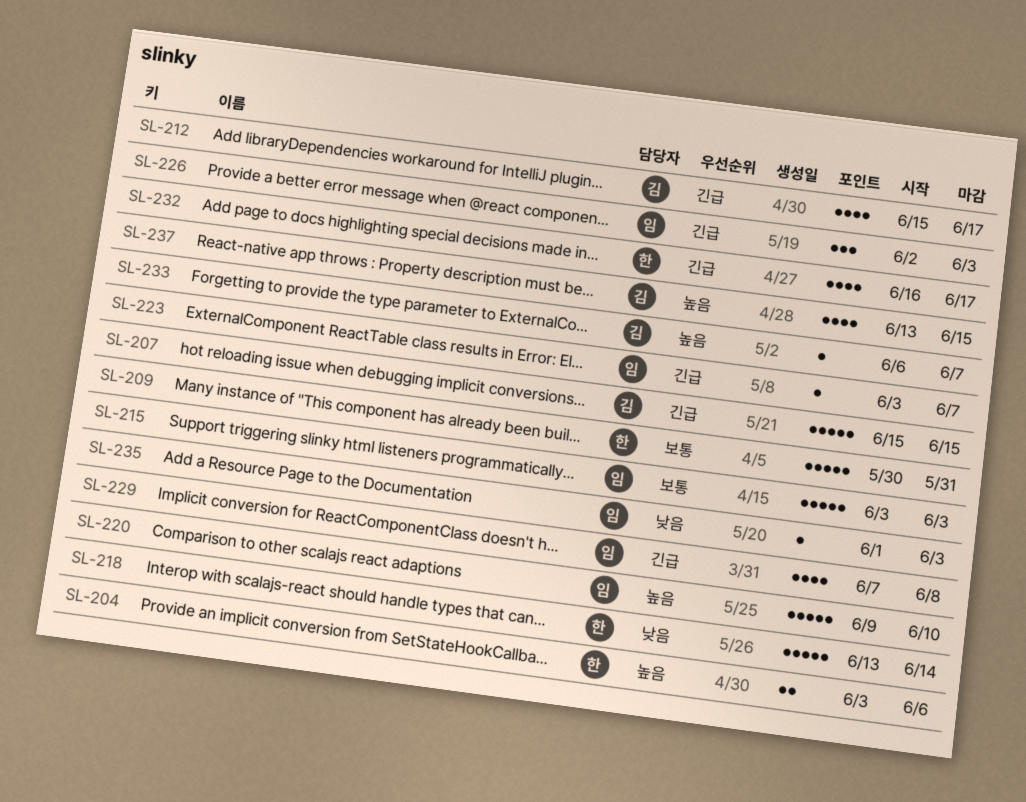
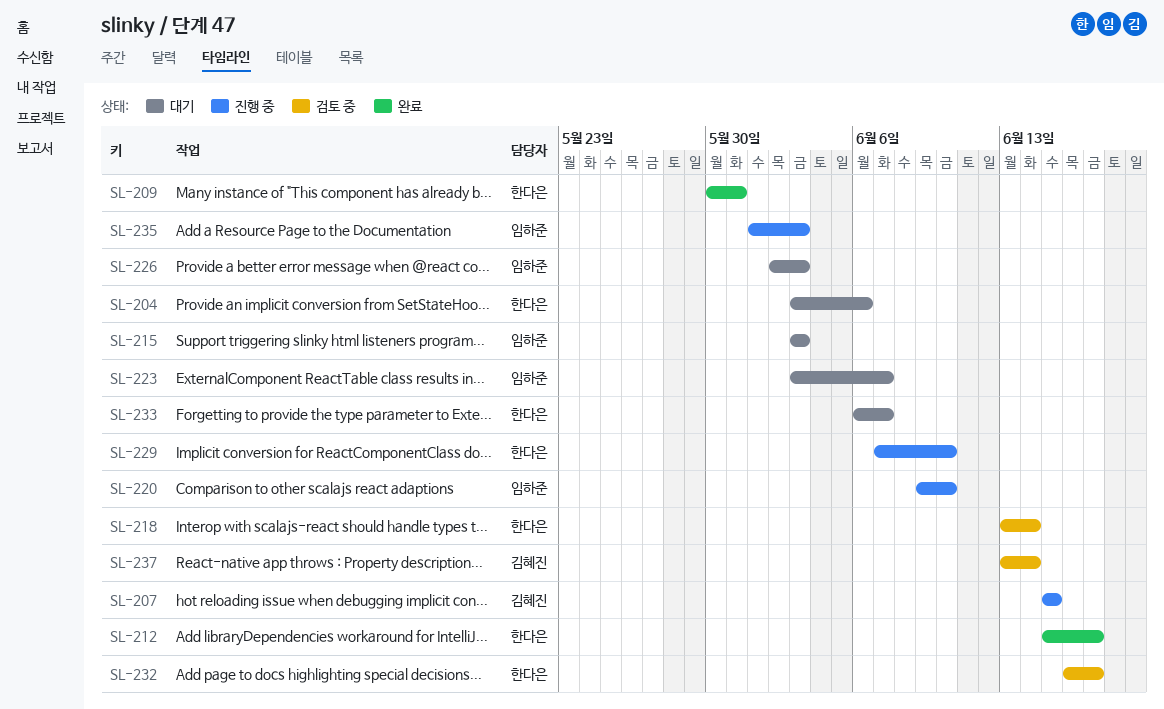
SL-212, owner: 김혜진 -> 한다은
SL-229, owner: 임하준 -> 한다은
SL-229, due: Jun 8 -> Jun 10
SL-233, owner: 김혜진 -> 한다은
SL-237, due: Jun 15 -> Jun 14

